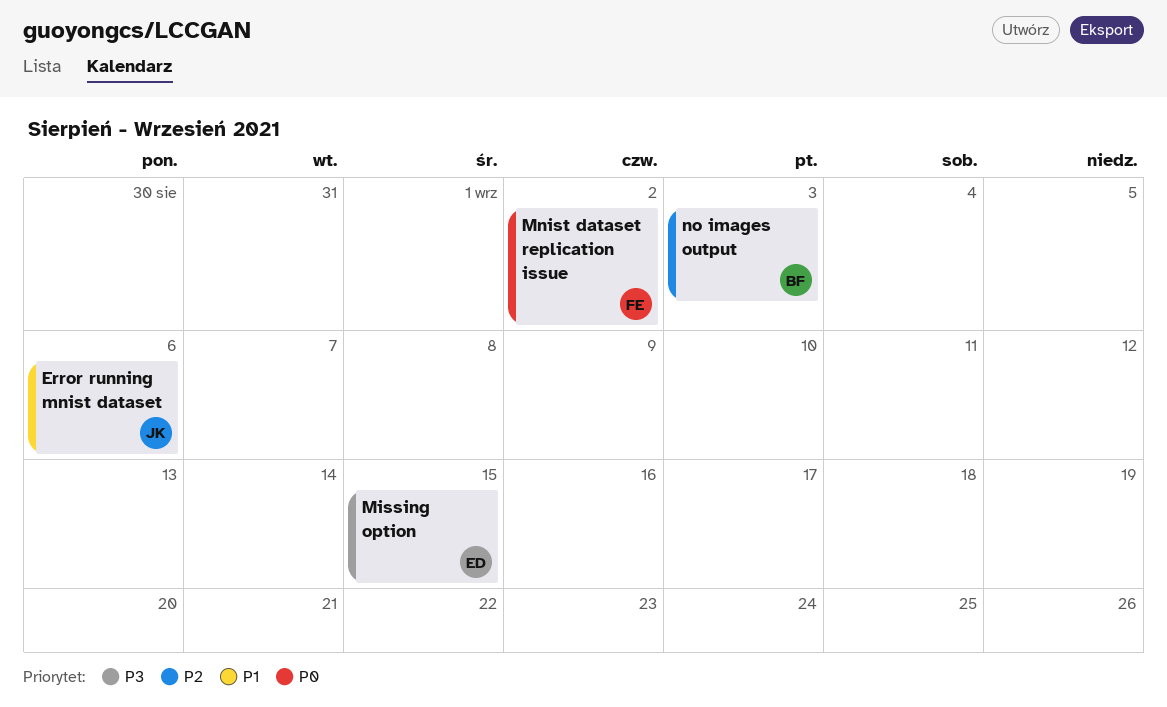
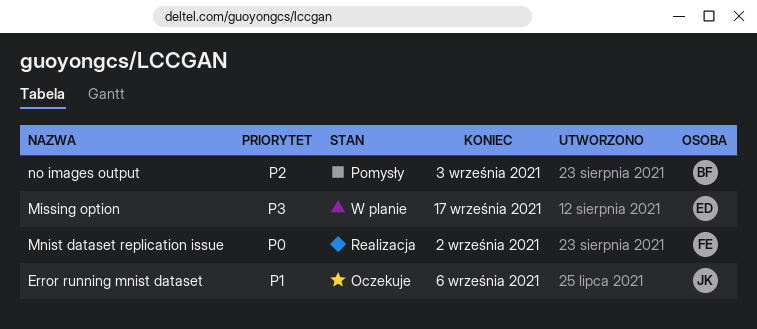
Missing option, due: Sep 15 -> Sep 17

